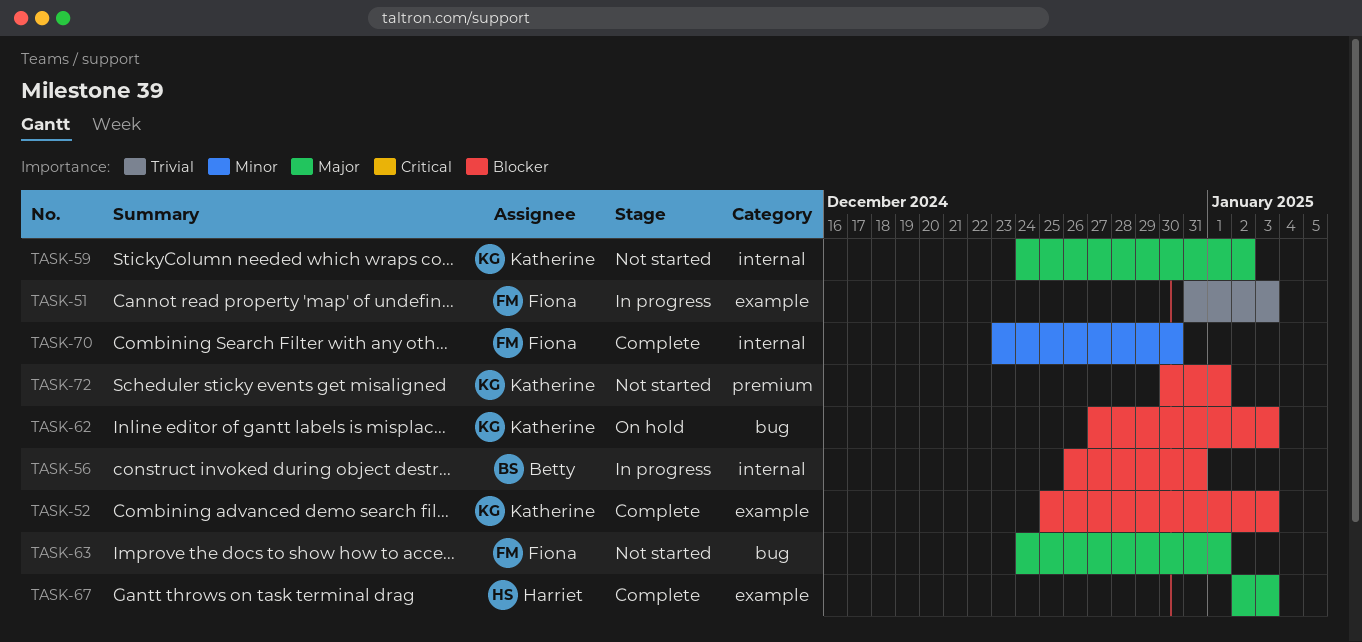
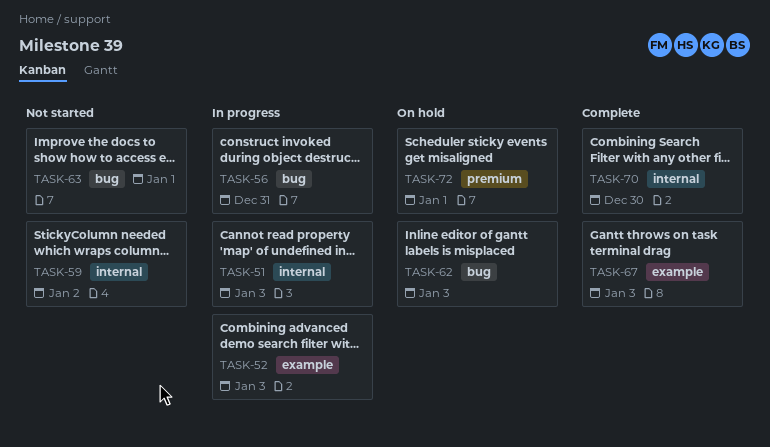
TASK-51, label: example -> internal
TASK-52, status: Complete -> In progress
TASK-56, label: internal -> bug
TASK-72, status: Not started -> On hold

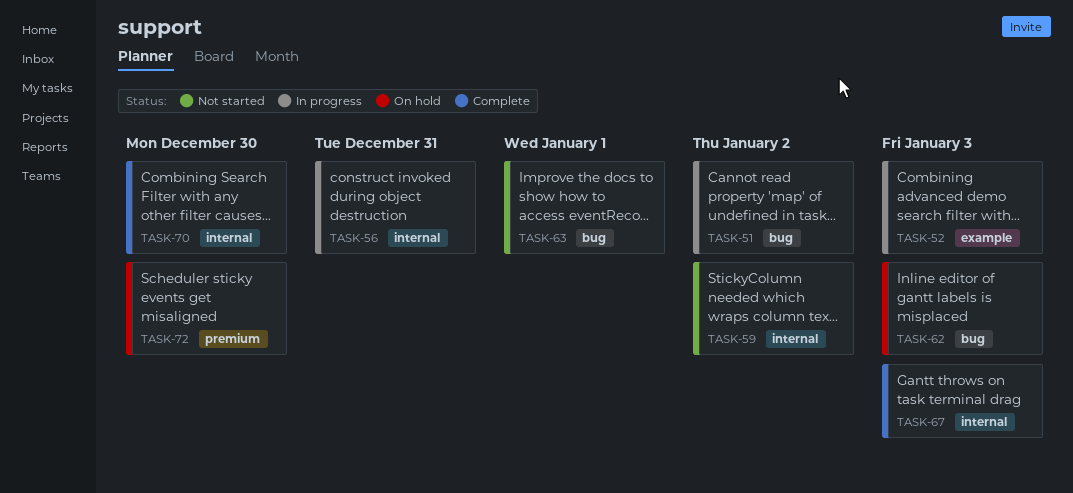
TASK-51, label: internal -> bug
TASK-51, due: Jan 3 -> Jan 2
TASK-56, label: bug -> internal
TASK-67, label: example -> internal
TASK-72, due: Jan 1 -> Dec 30

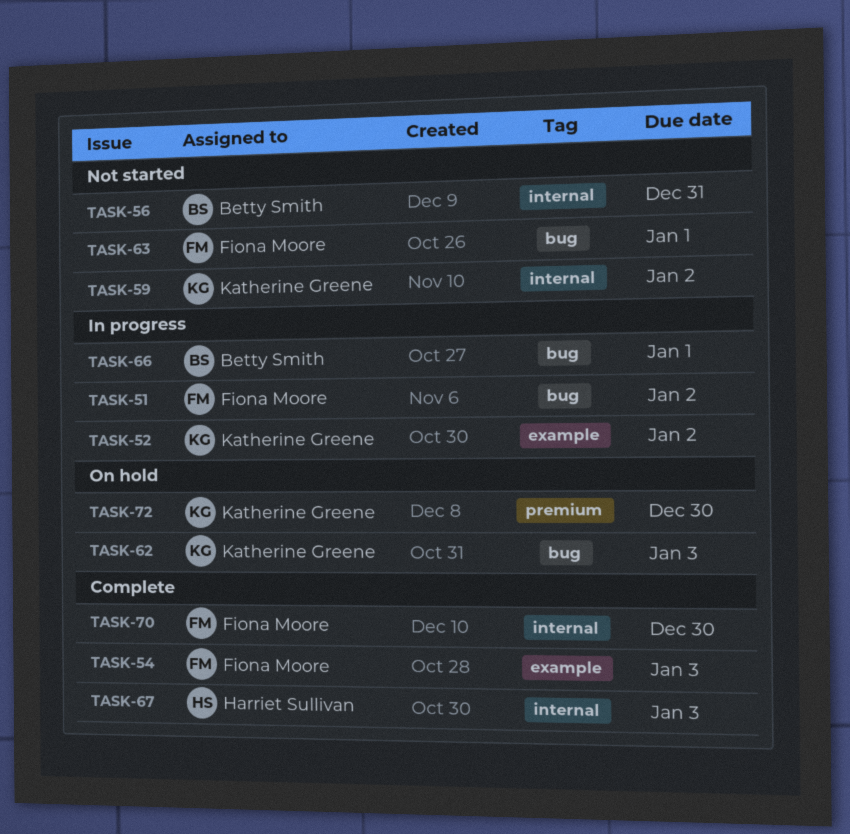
TASK-52, due: Jan 3 -> Jan 2
TASK-54: none -> present
TASK-56, status: In progress -> Not started
TASK-66: none -> present

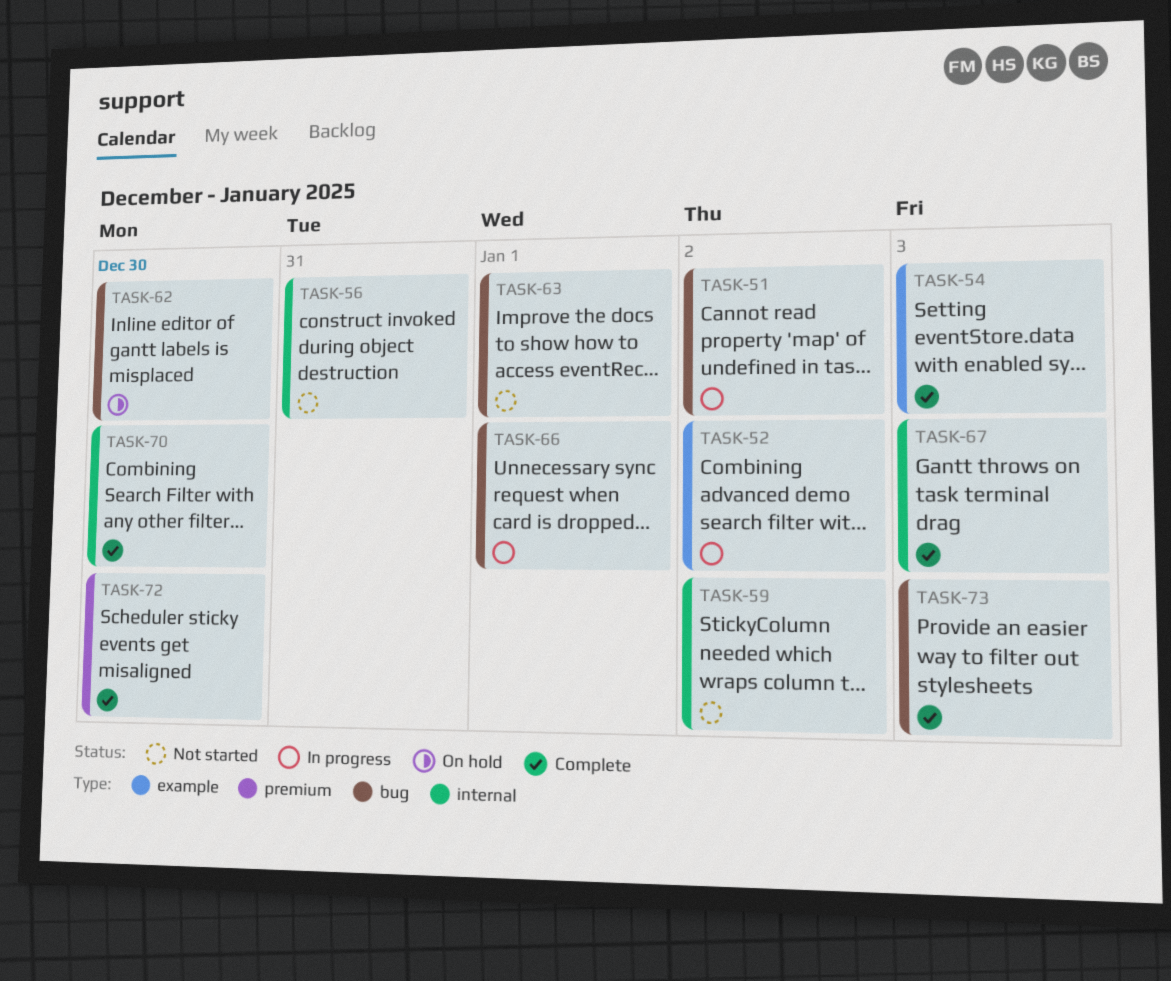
TASK-62, due: Jan 3 -> Dec 30
TASK-72, status: On hold -> Complete
TASK-73: none -> present

